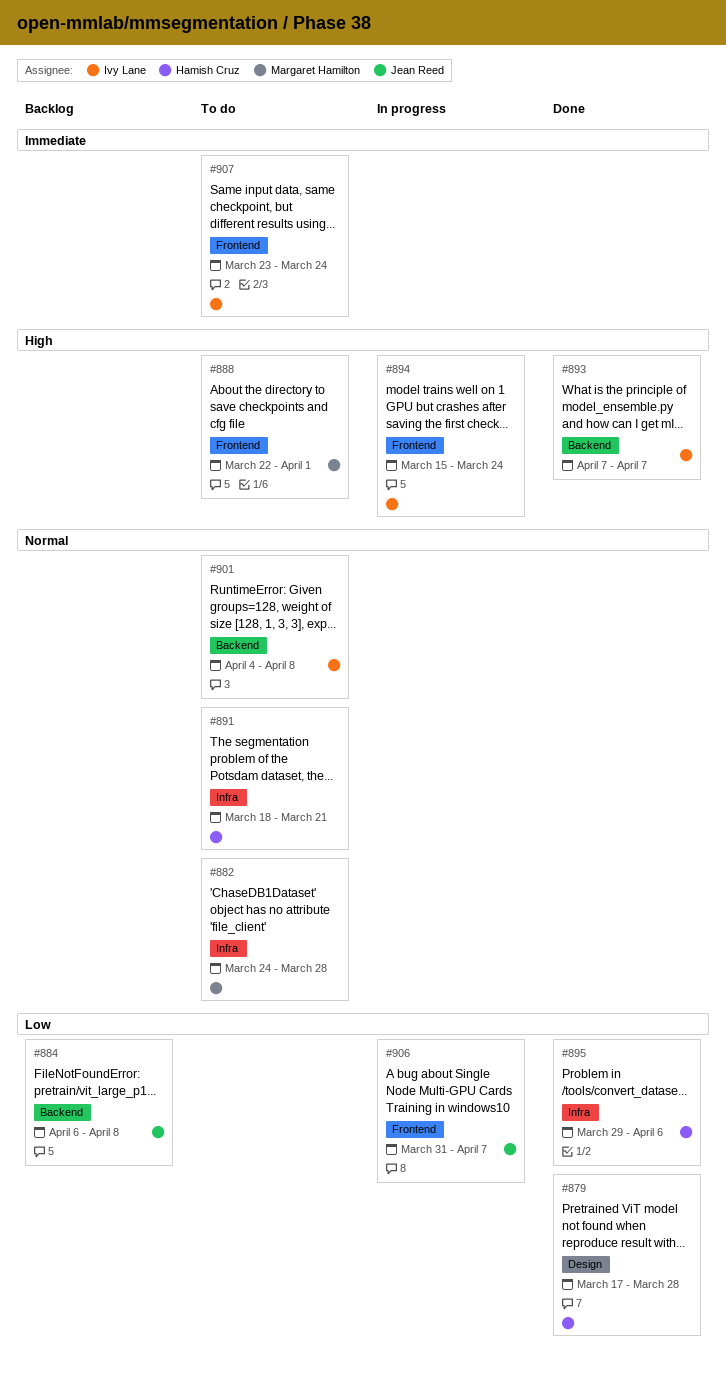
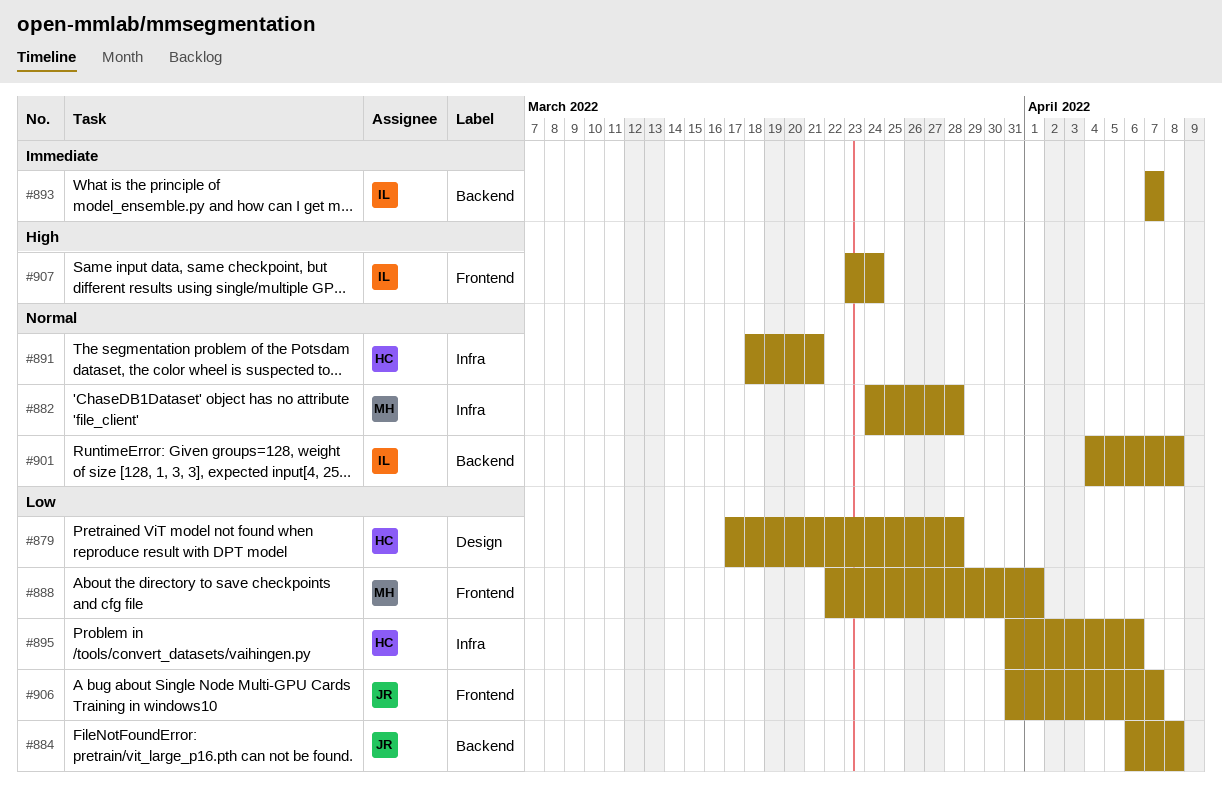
#888, priority: High -> Low
#893, priority: High -> Immediate
#894: present -> none
#895, start: Mar 29 -> Mar 31
#907, priority: Immediate -> High

